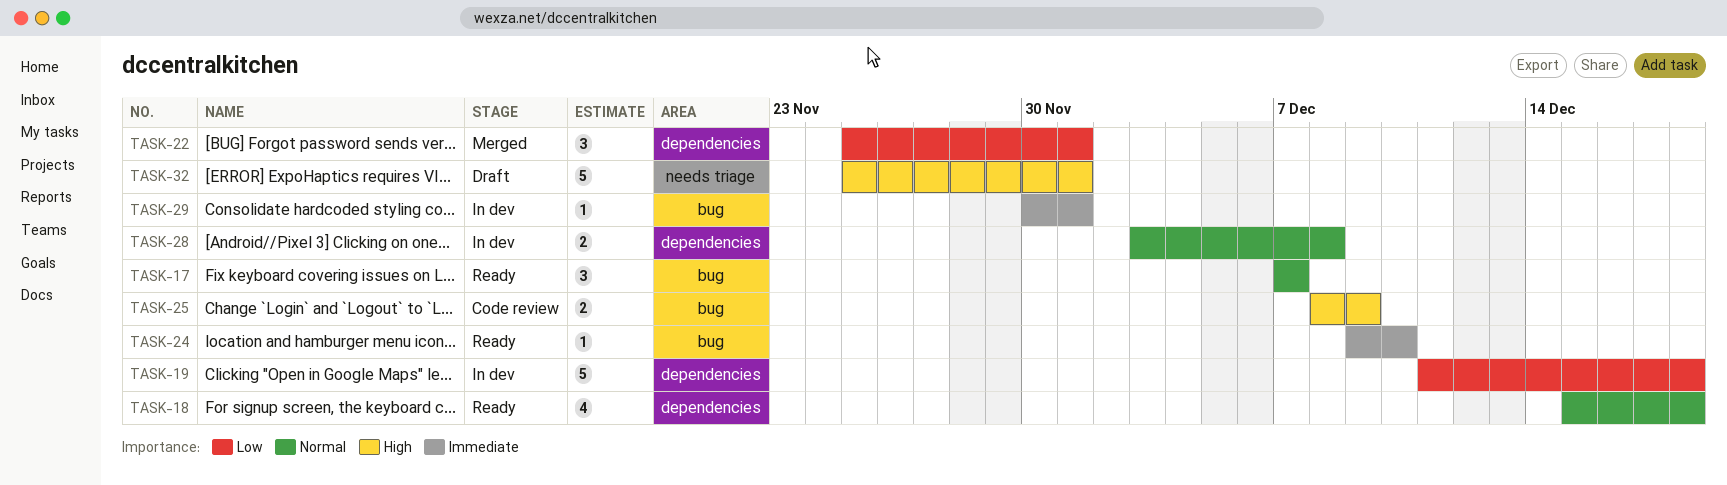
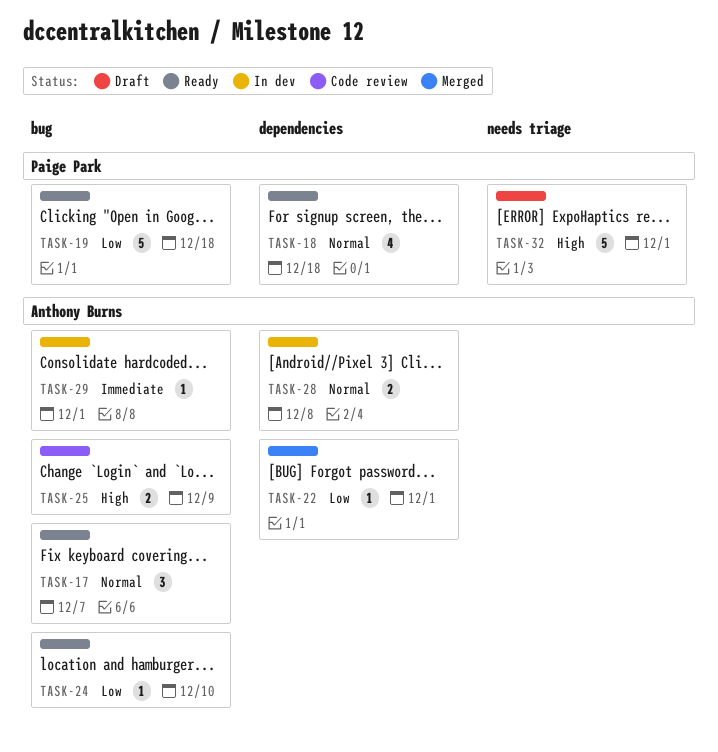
TASK-19, status: In dev -> Ready
TASK-19, label: dependencies -> bug
TASK-22, estimate: 3 -> 1
TASK-24, priority: Immediate -> Low

